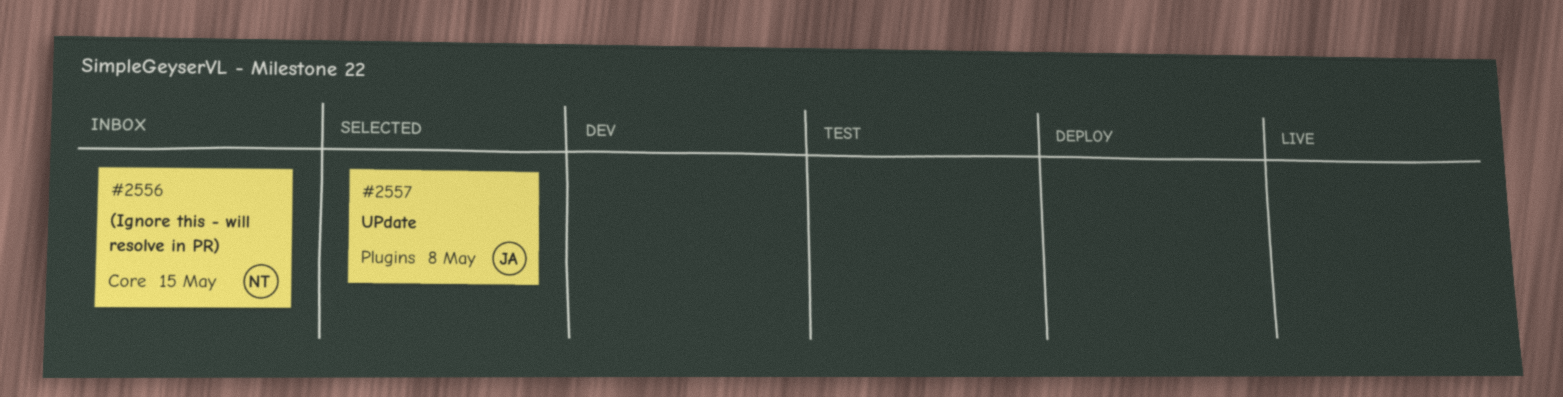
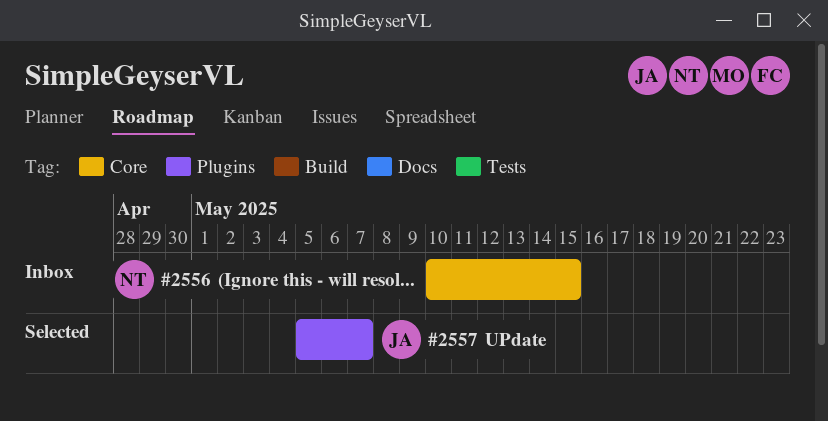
#2557, due: May 8 -> May 7

